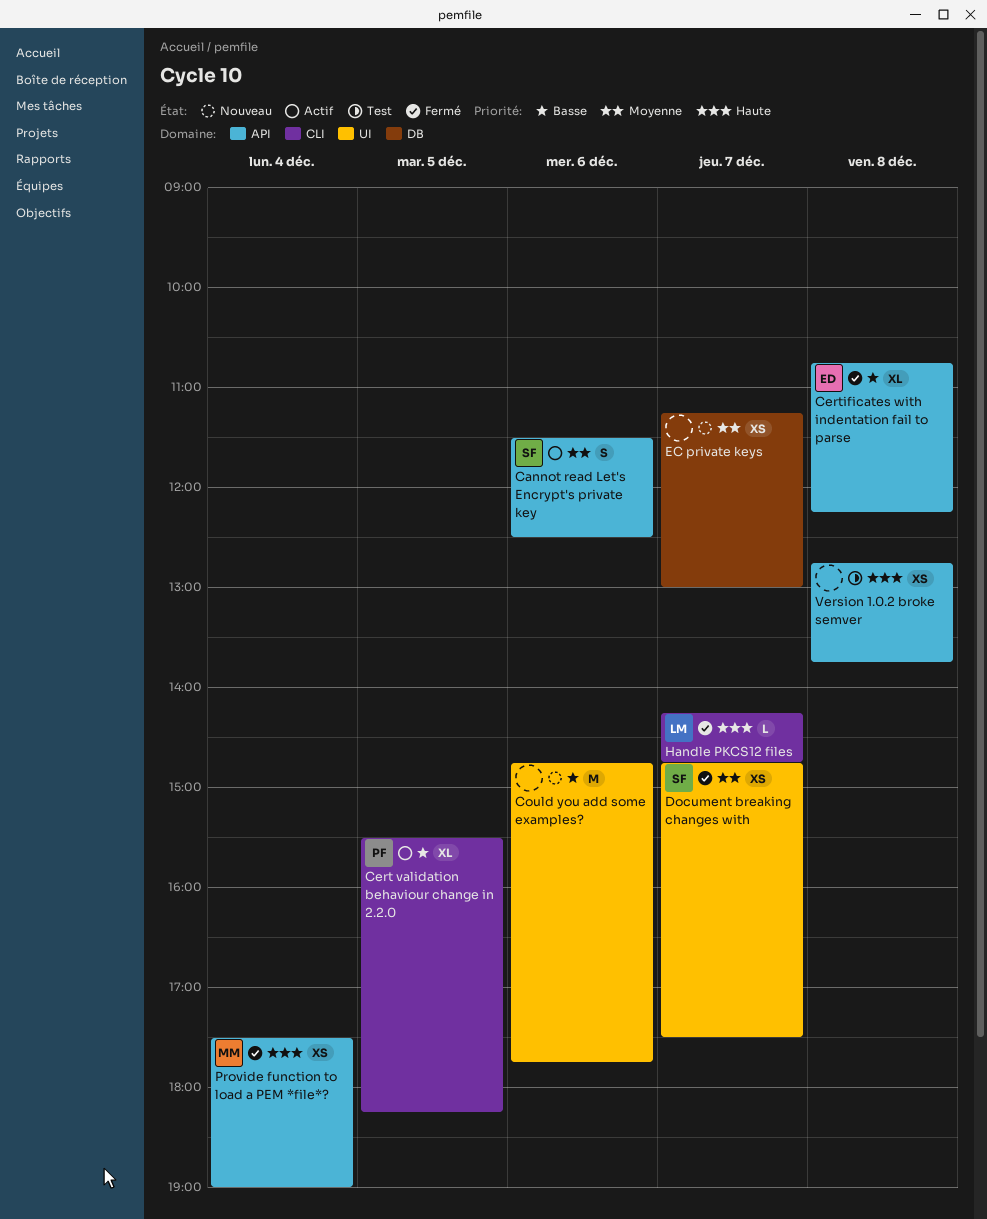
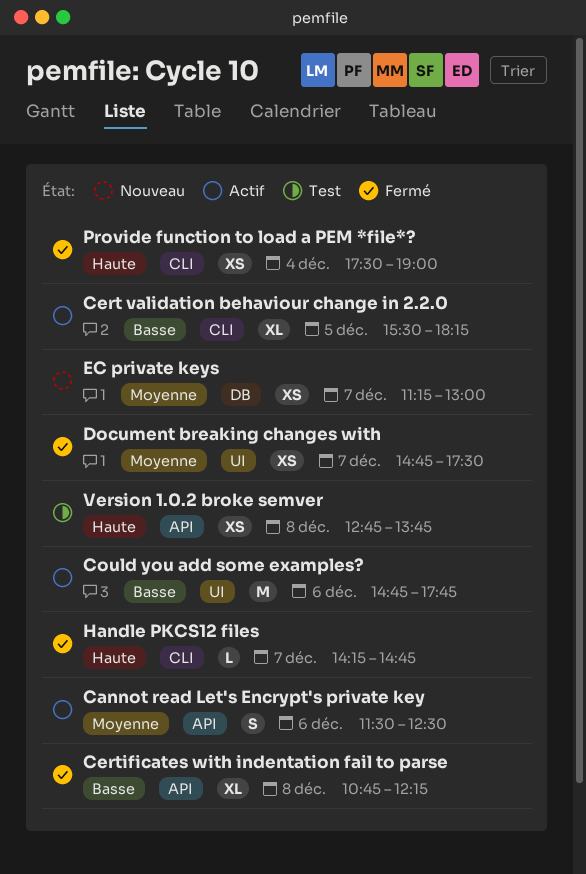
Could you add some examples?, status: Nouveau -> Actif
Provide function to load a PEM *file*?, label: API -> CLI

